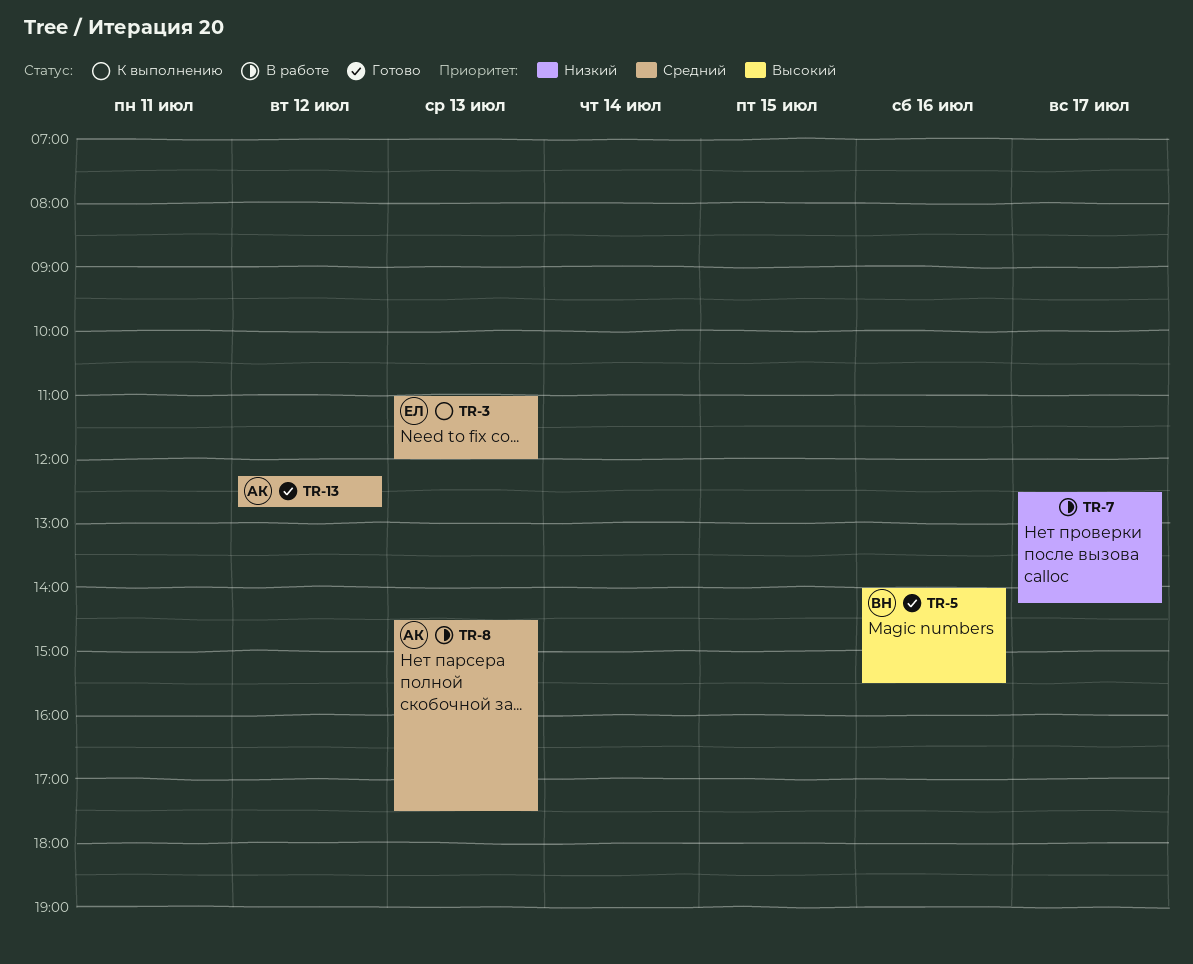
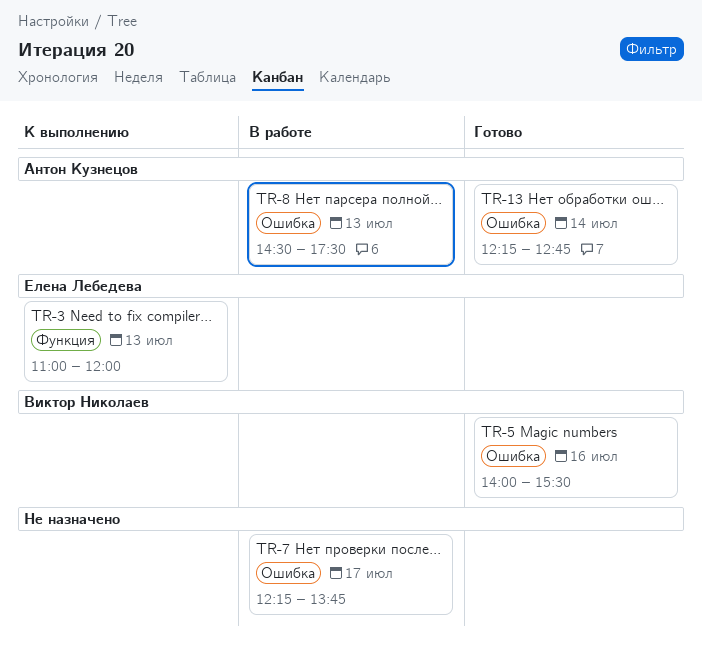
TR-7, begins: 12:30 -> 12:15
TR-7, ends: 14:15 -> 13:45
TR-13, day: Jul 12 -> Jul 14

